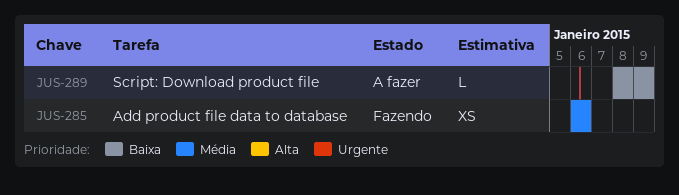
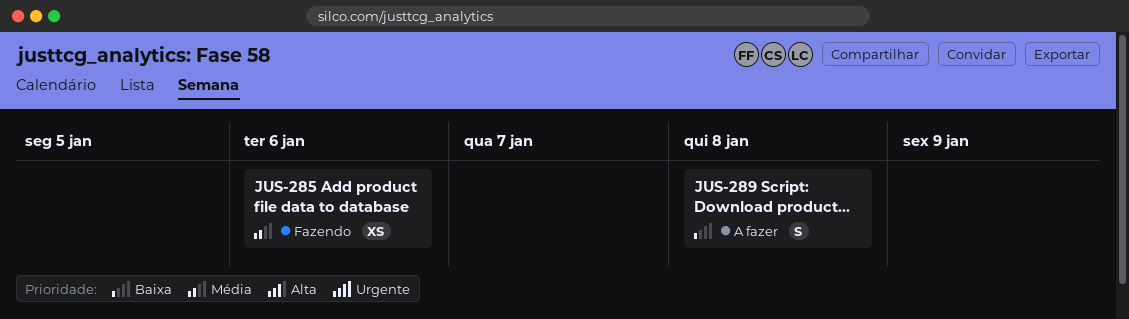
JUS-289, estimate: L -> S
JUS-289, due: Jan 9 -> Jan 8

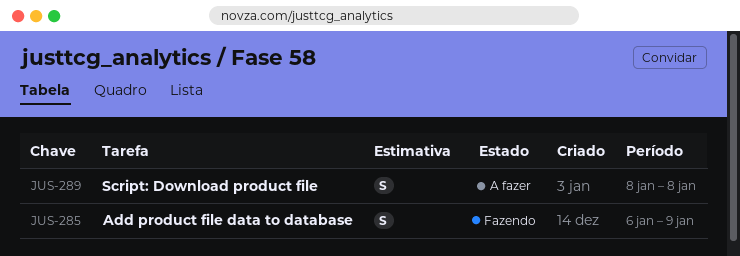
JUS-285, estimate: XS -> S
JUS-285, due: Jan 6 -> Jan 9

